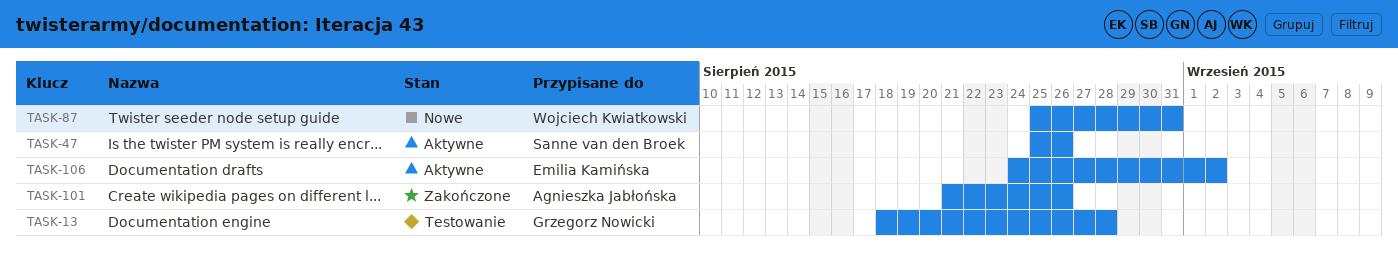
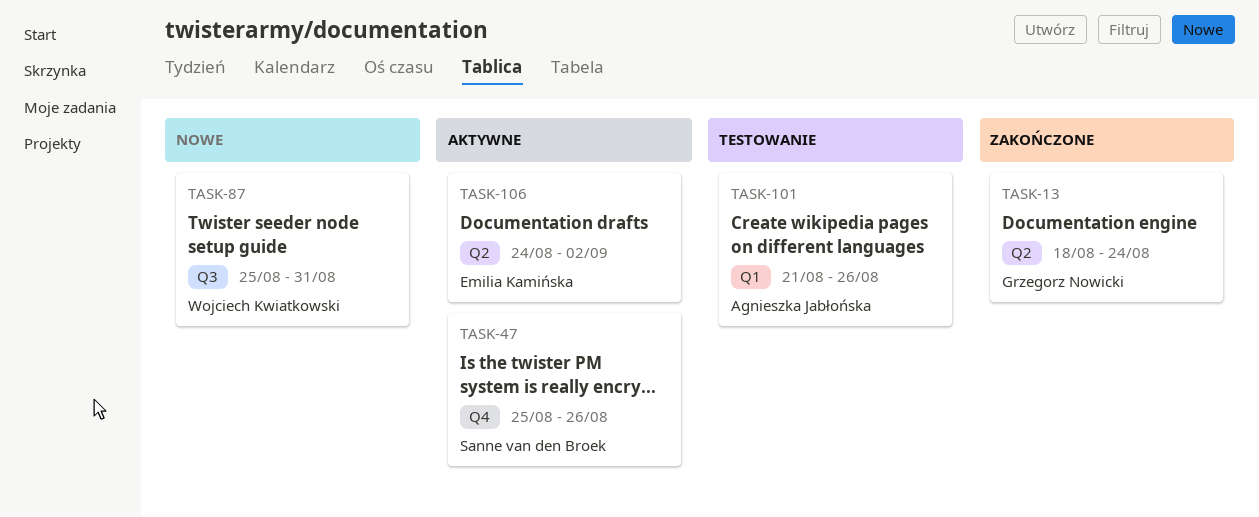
TASK-13, status: Testowanie -> Zakończone
TASK-13, due: Aug 28 -> Aug 24
TASK-101, status: Zakończone -> Testowanie

